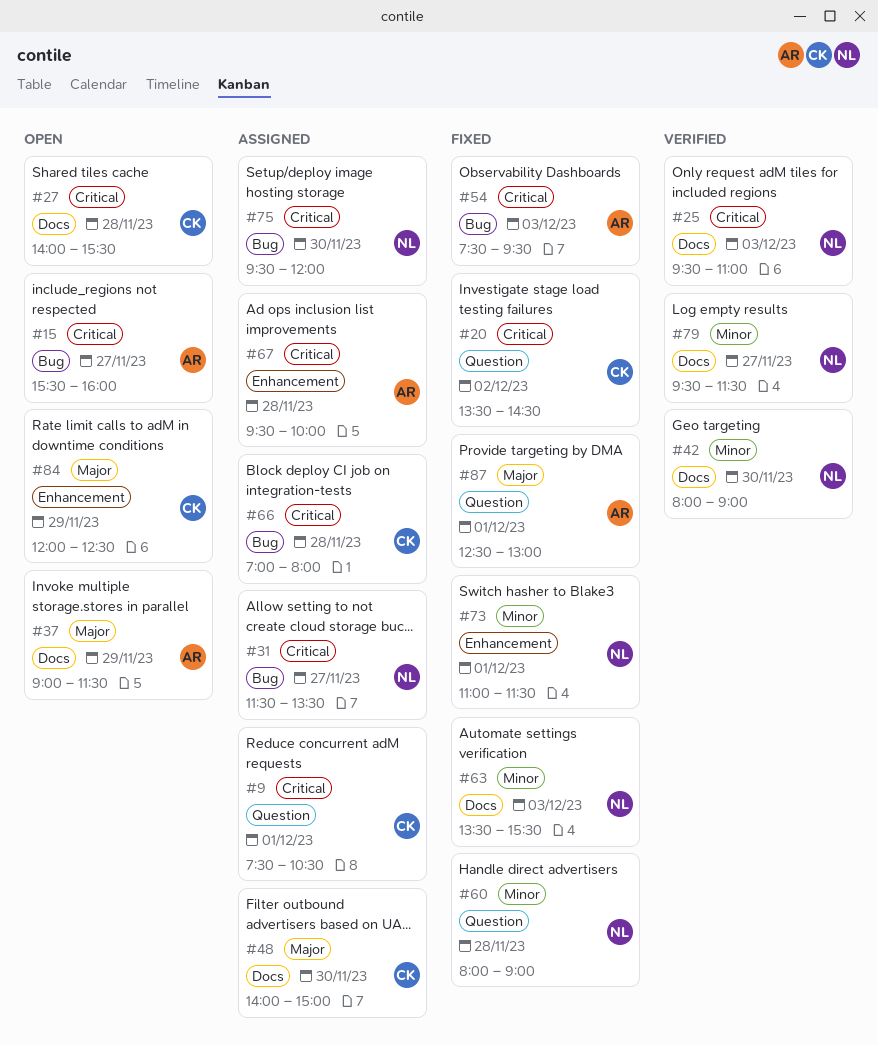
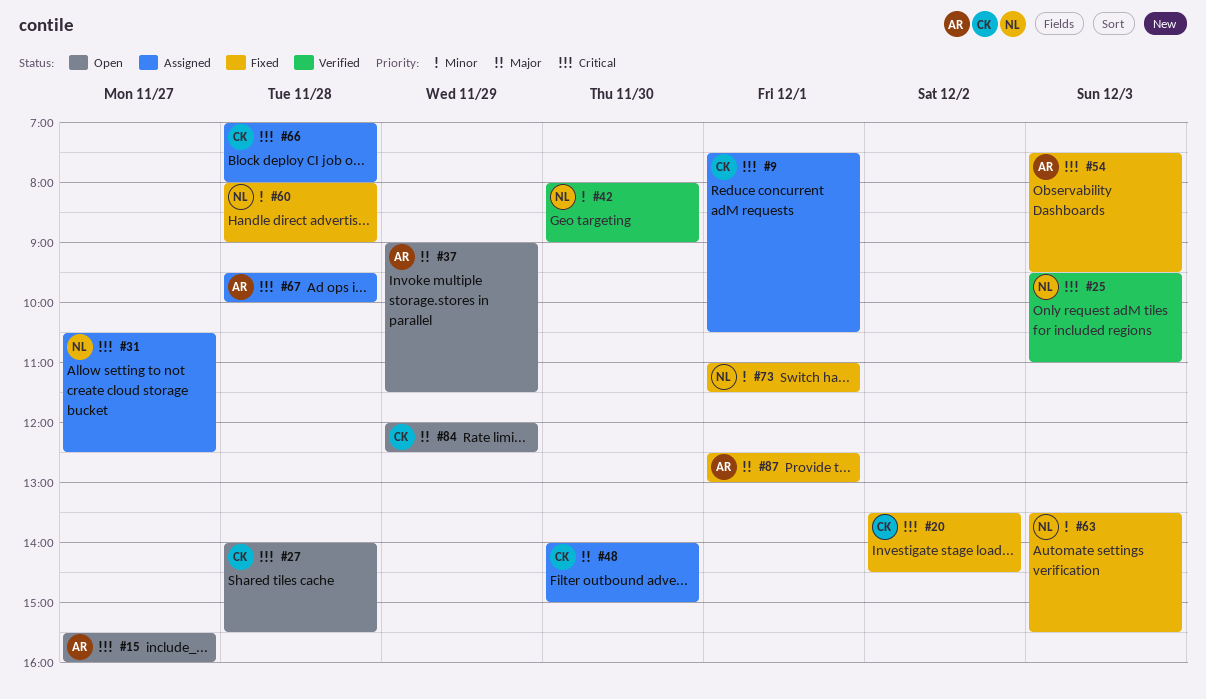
#31, begins: 11:30 -> 10:30
#31, ends: 13:30 -> 12:30
#75: present -> none
#79: present -> none

